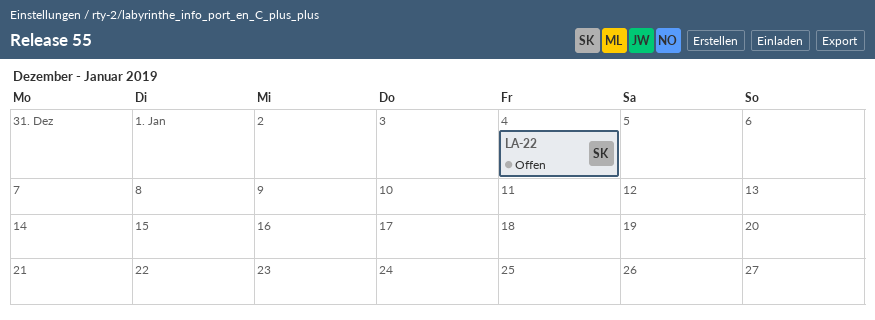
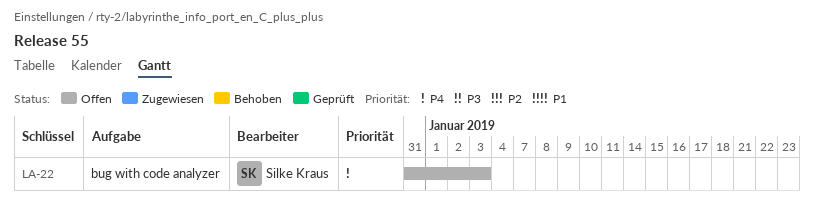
LA-22, due: Jan 4 -> Jan 3

